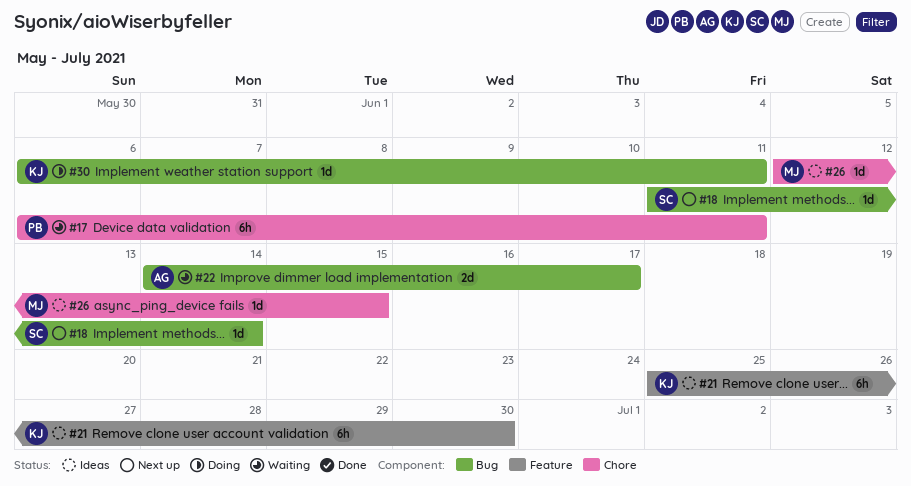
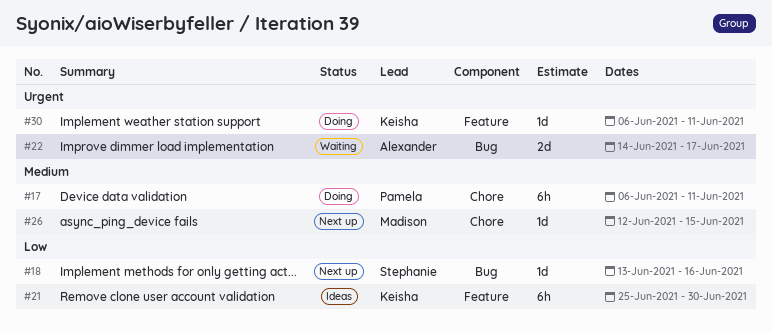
#17, status: Waiting -> Doing
#18, start: Jun 11 -> Jun 13
#18, due: Jun 14 -> Jun 16
#26, status: Ideas -> Next up
#30, label: Bug -> Feature

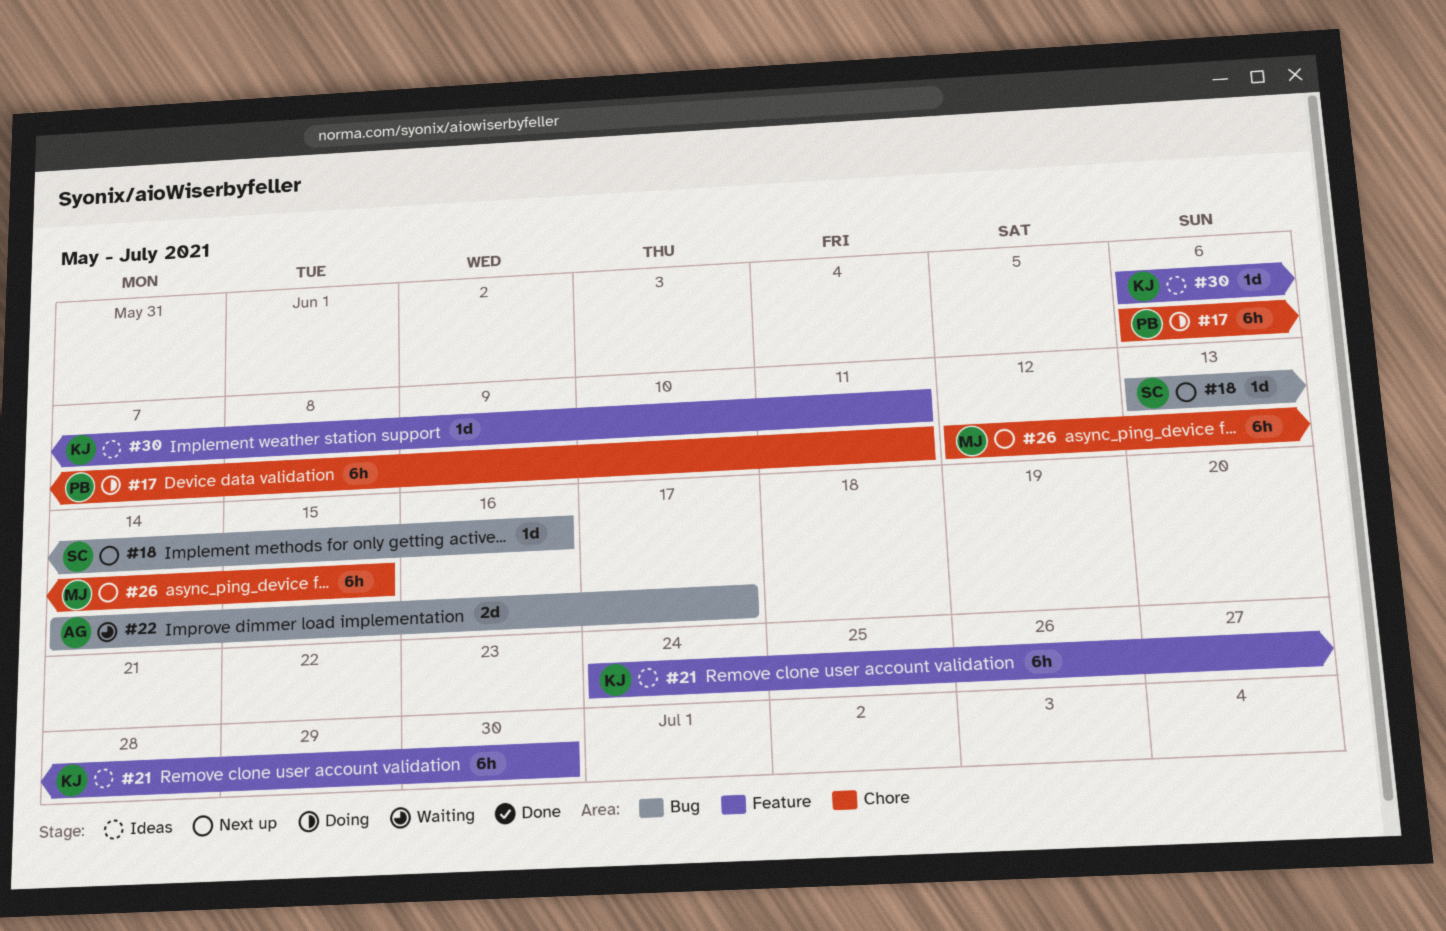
#21, start: Jun 25 -> Jun 24
#26, estimate: 1d -> 6h
#30, status: Doing -> Ideas

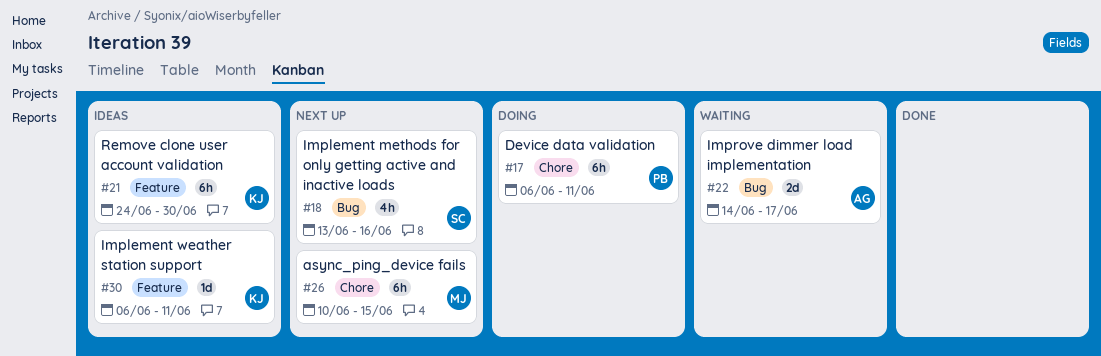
#18, estimate: 1d -> 4h
#26, start: Jun 12 -> Jun 10

